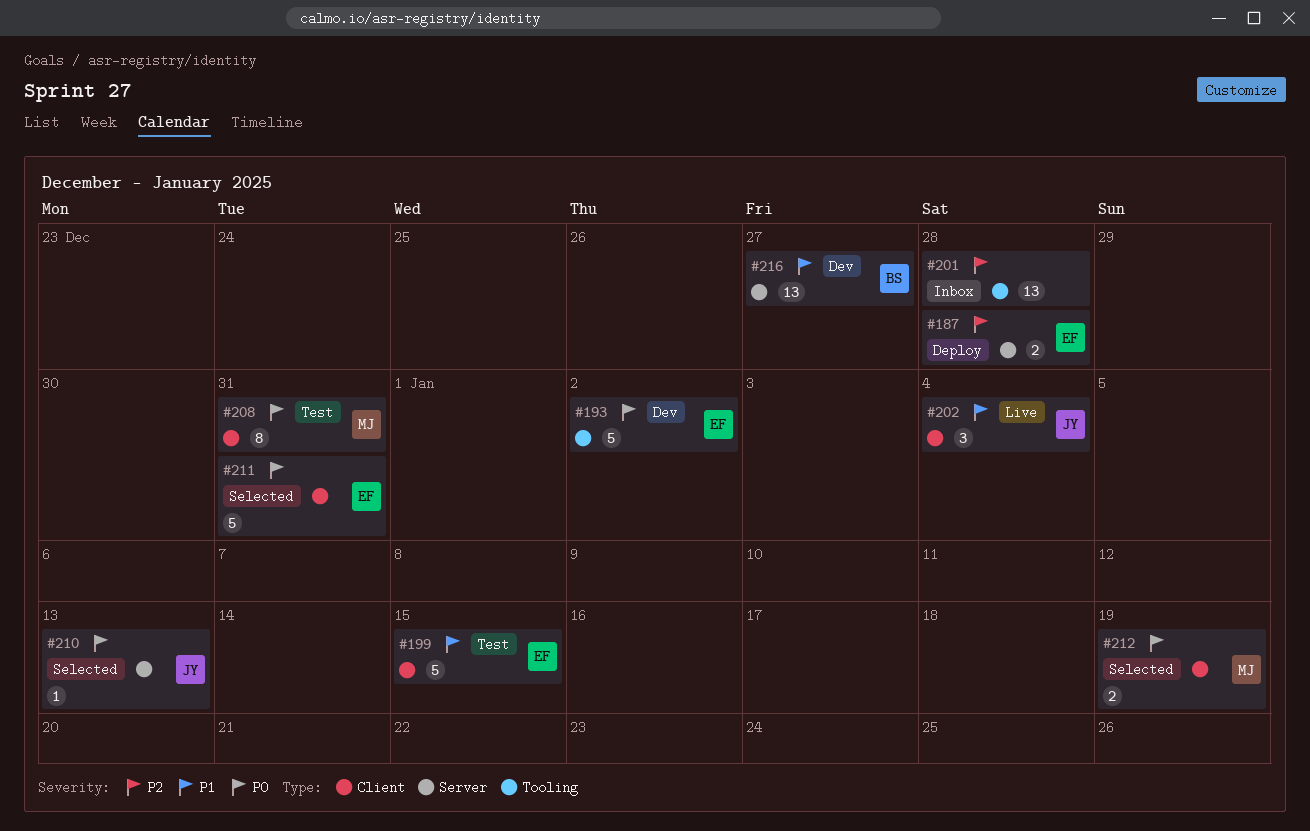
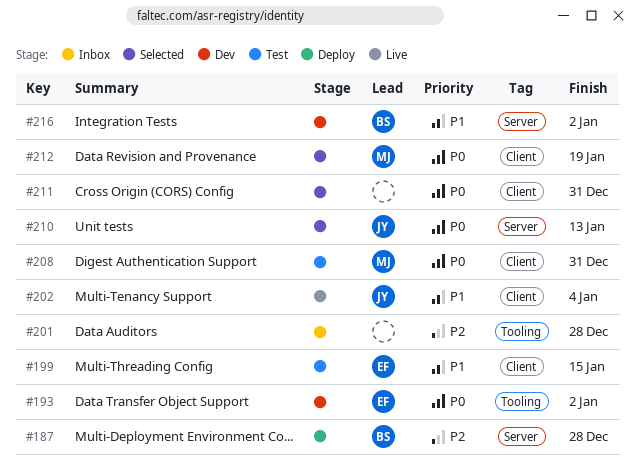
#187, owner: EF -> BS
#211, owner: EF -> none
#216, due: Dec 27 -> Jan 2

